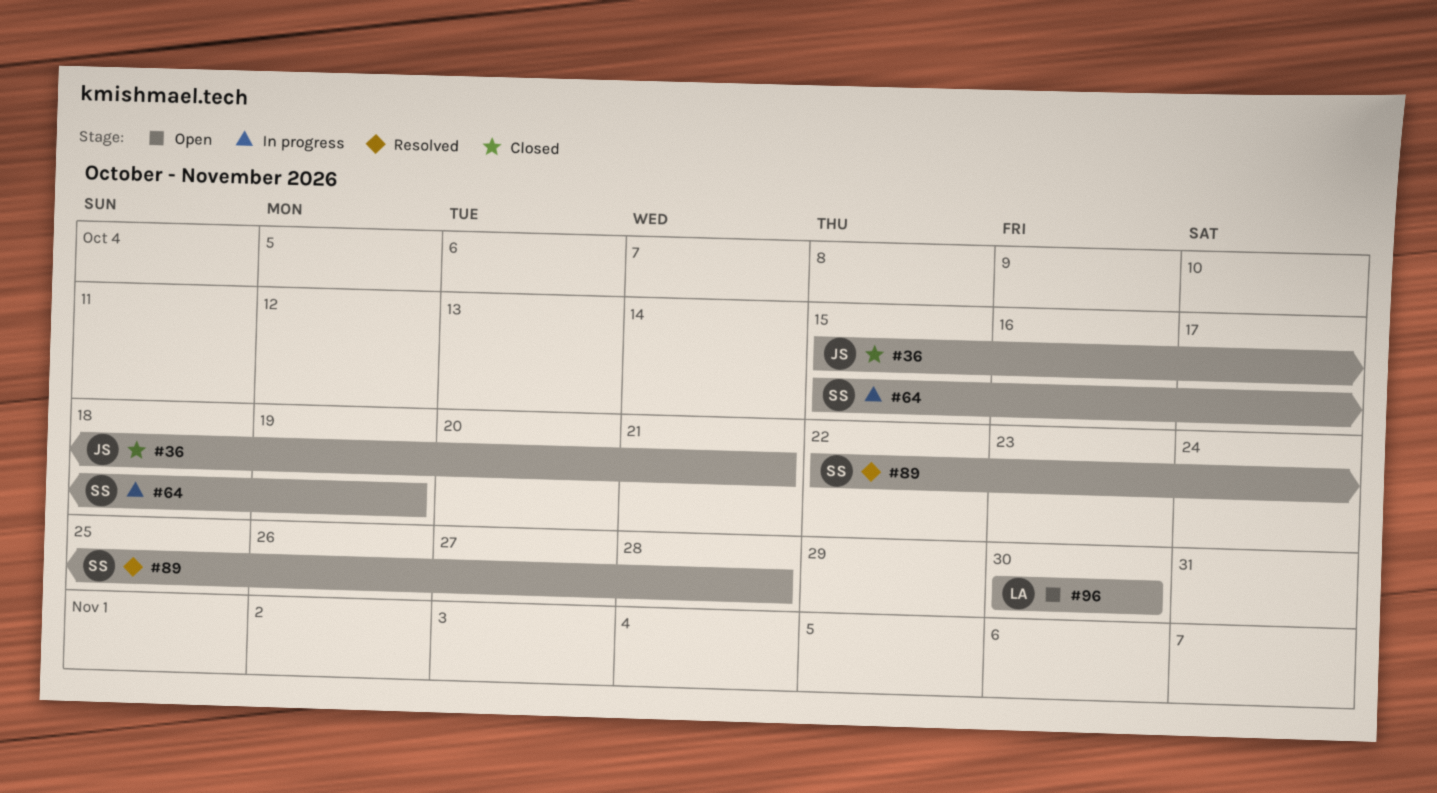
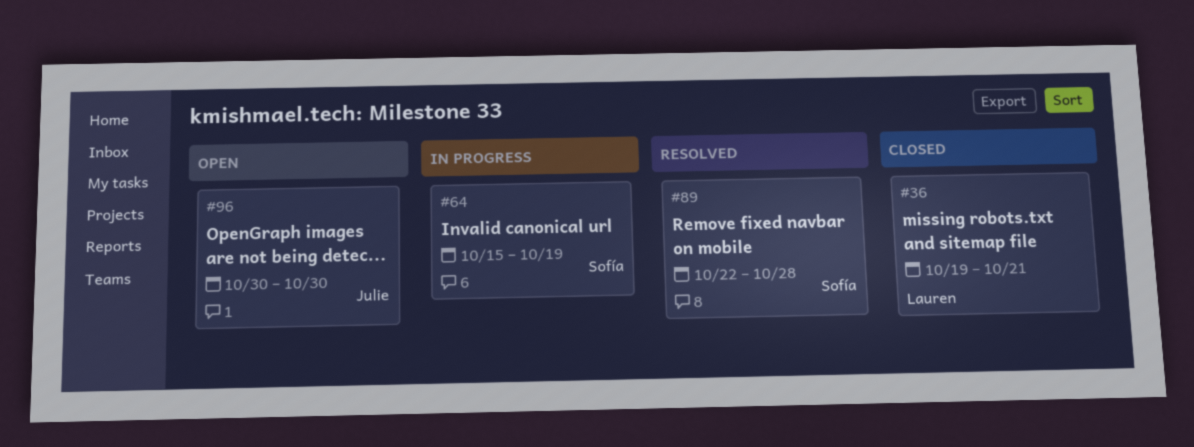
#36, owner: Julie -> Lauren
#36, start: Oct 15 -> Oct 19
#96, owner: Lauren -> Julie

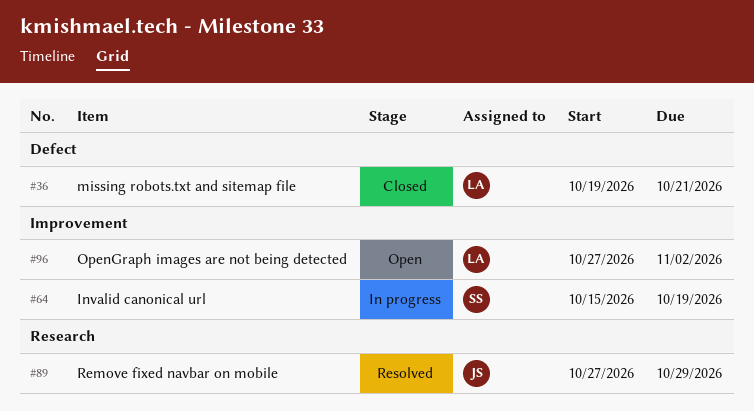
#89, owner: Sofía -> Julie
#89, start: Oct 22 -> Oct 27
#89, due: Oct 28 -> Oct 29
#96, owner: Julie -> Lauren
#96, start: Oct 30 -> Oct 27
#96, due: Oct 30 -> Nov 2

